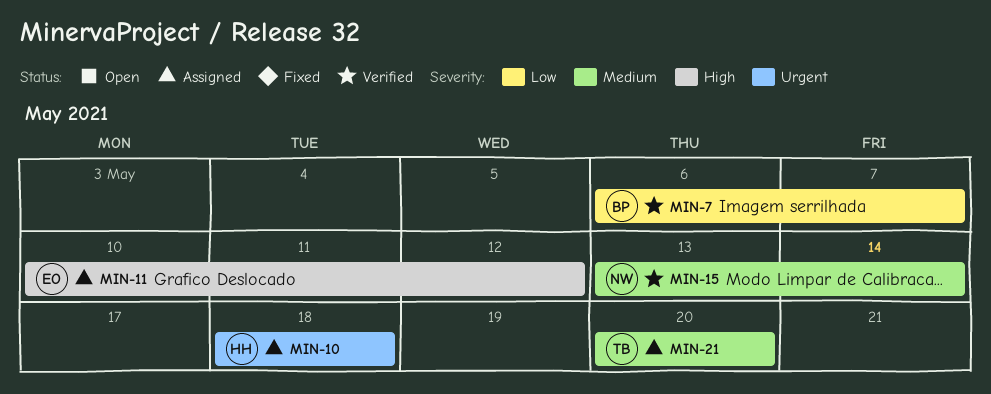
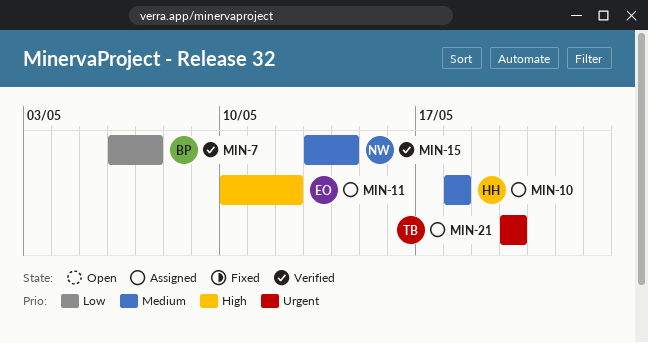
MIN-10, priority: Urgent -> Medium
MIN-21, priority: Medium -> Urgent

